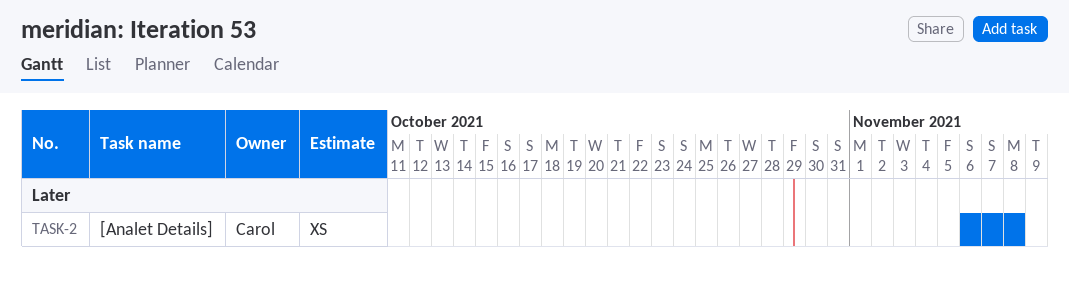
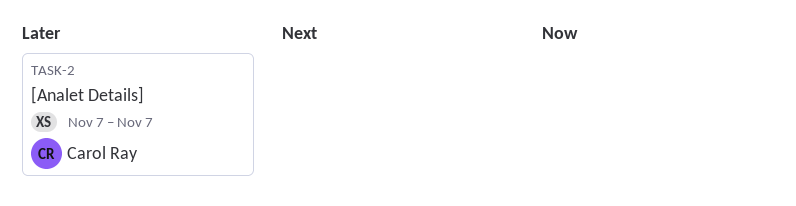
TASK-2, start: Nov 6 -> Nov 7
TASK-2, due: Nov 8 -> Nov 7

